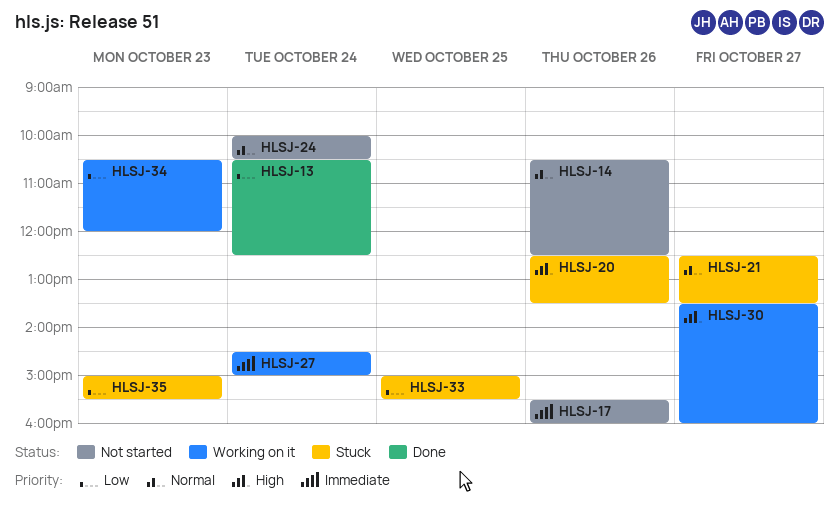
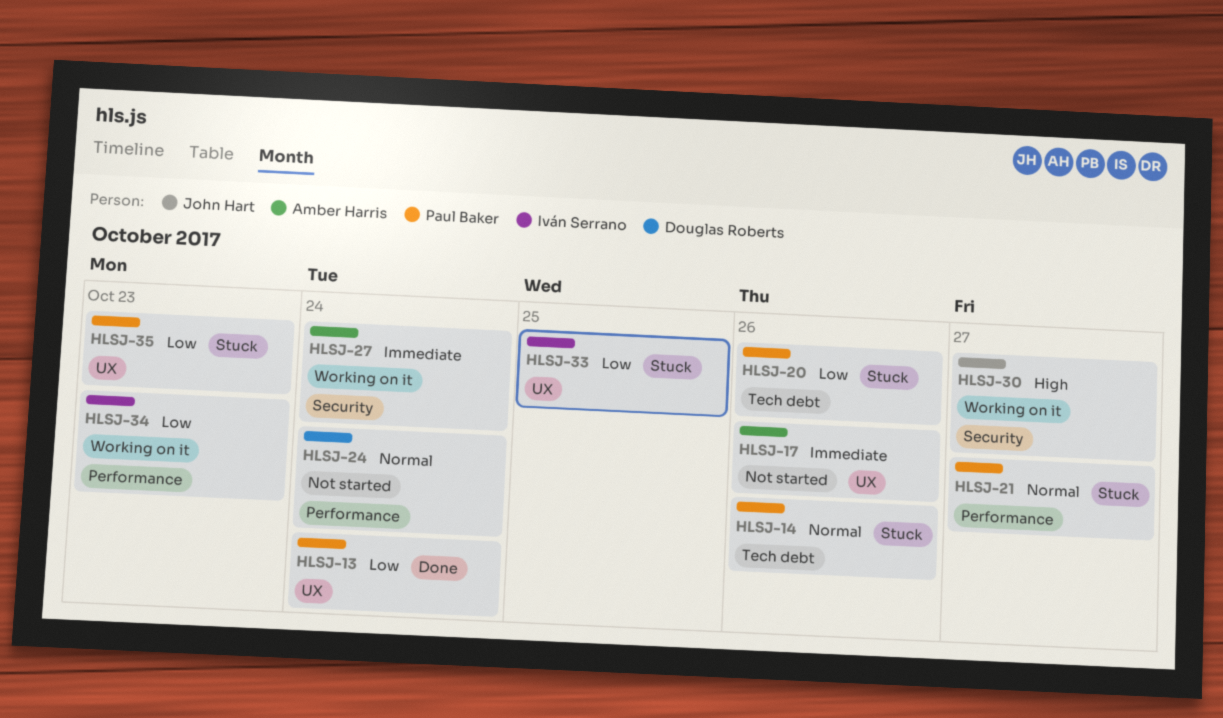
HLSJ-14, status: Not started -> Stuck
HLSJ-20, priority: High -> Low

